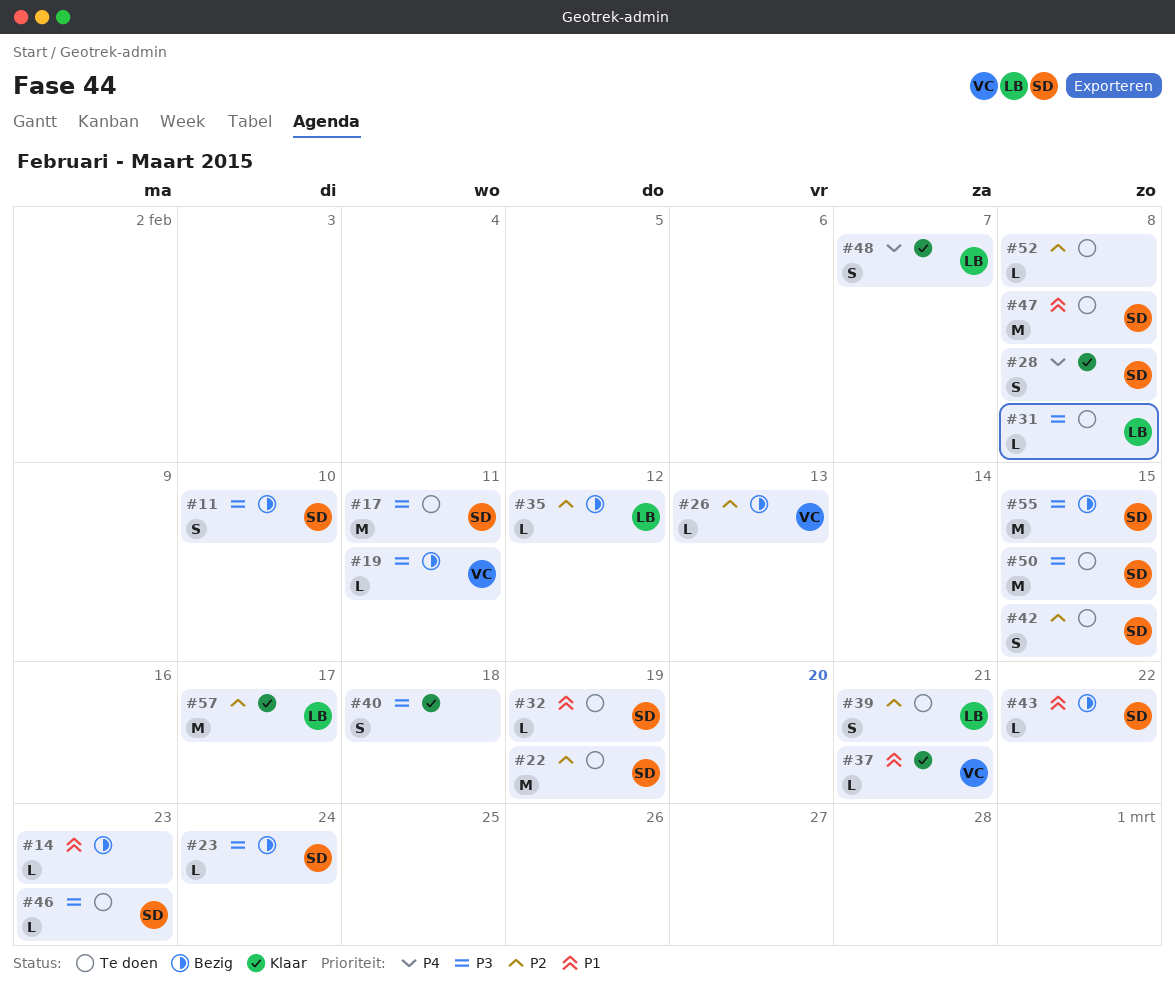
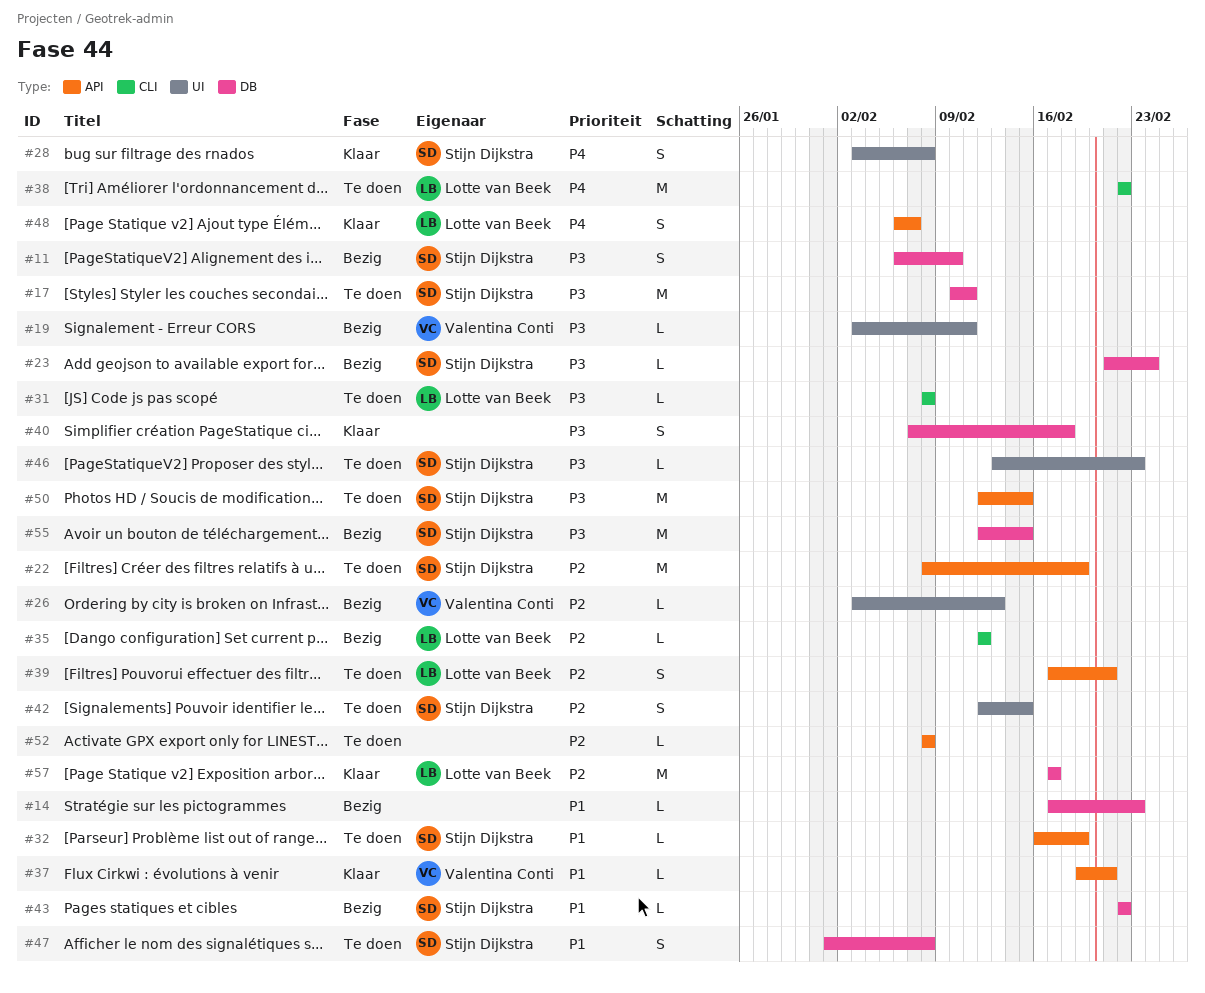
#38: none -> present
#47, estimate: M -> S

